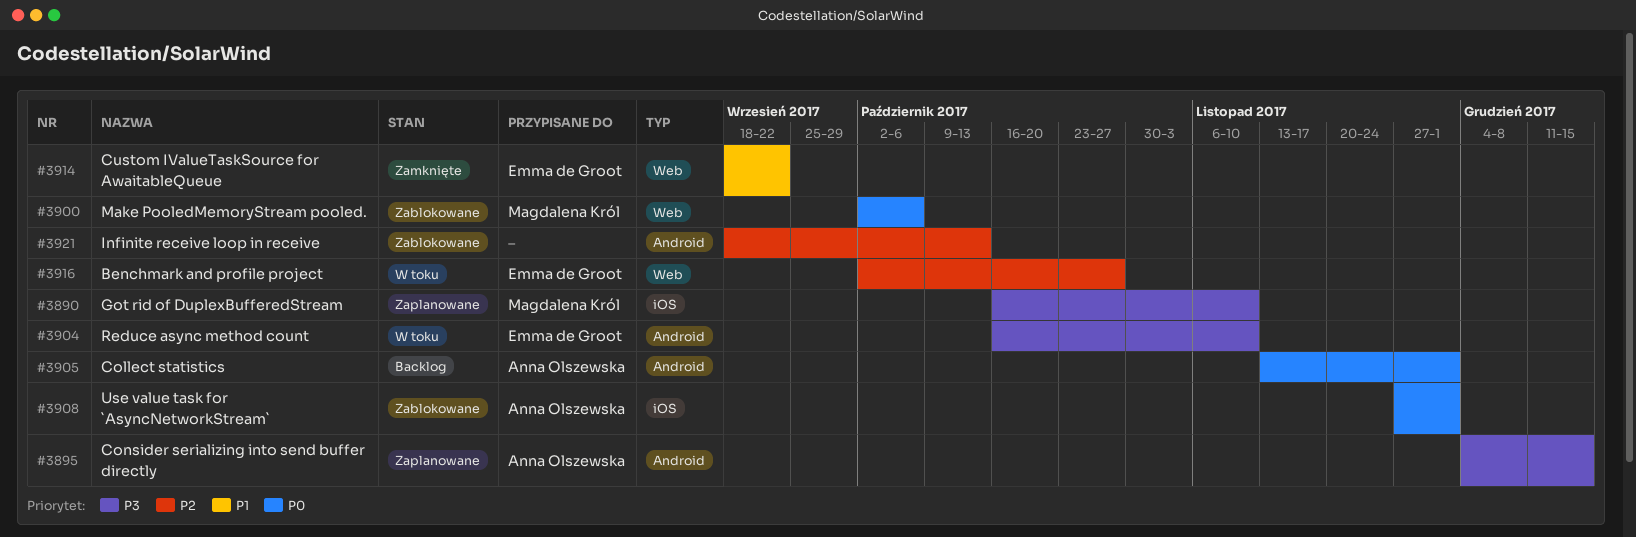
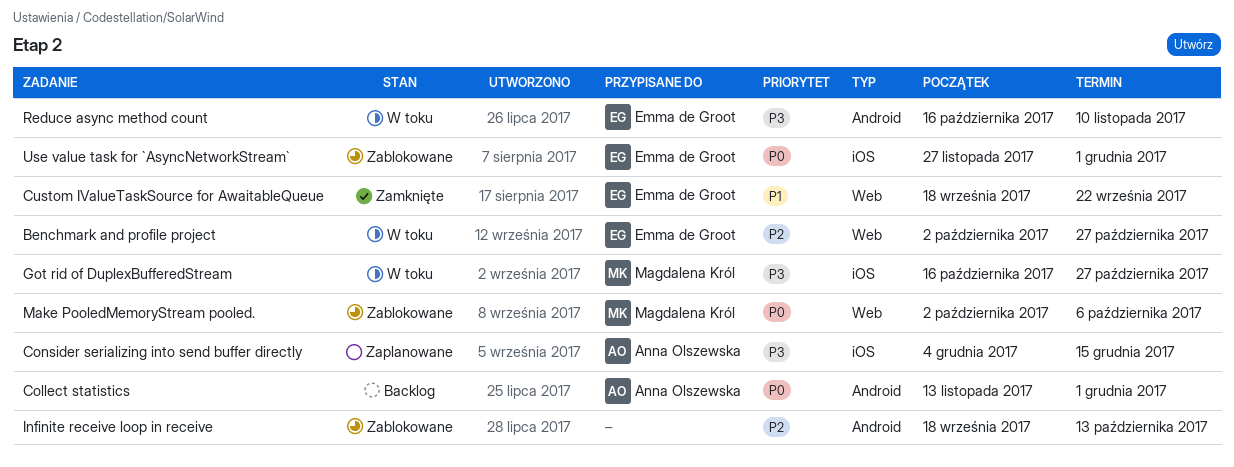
Consider serializing into send buffer directly, label: Android -> iOS
Got rid of DuplexBufferedStream, status: Zaplanowane -> W toku
Got rid of DuplexBufferedStream, due: Nov 10 -> Oct 27
Use value task for `AsyncNetworkStream`, owner: Anna Olszewska -> Emma de Groot

